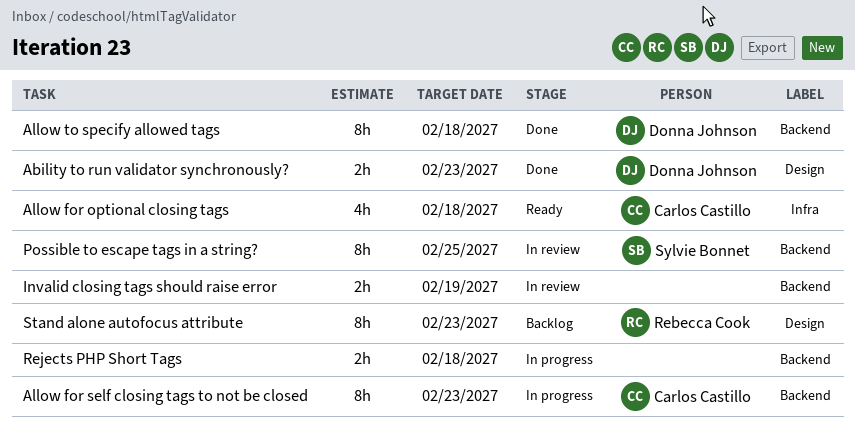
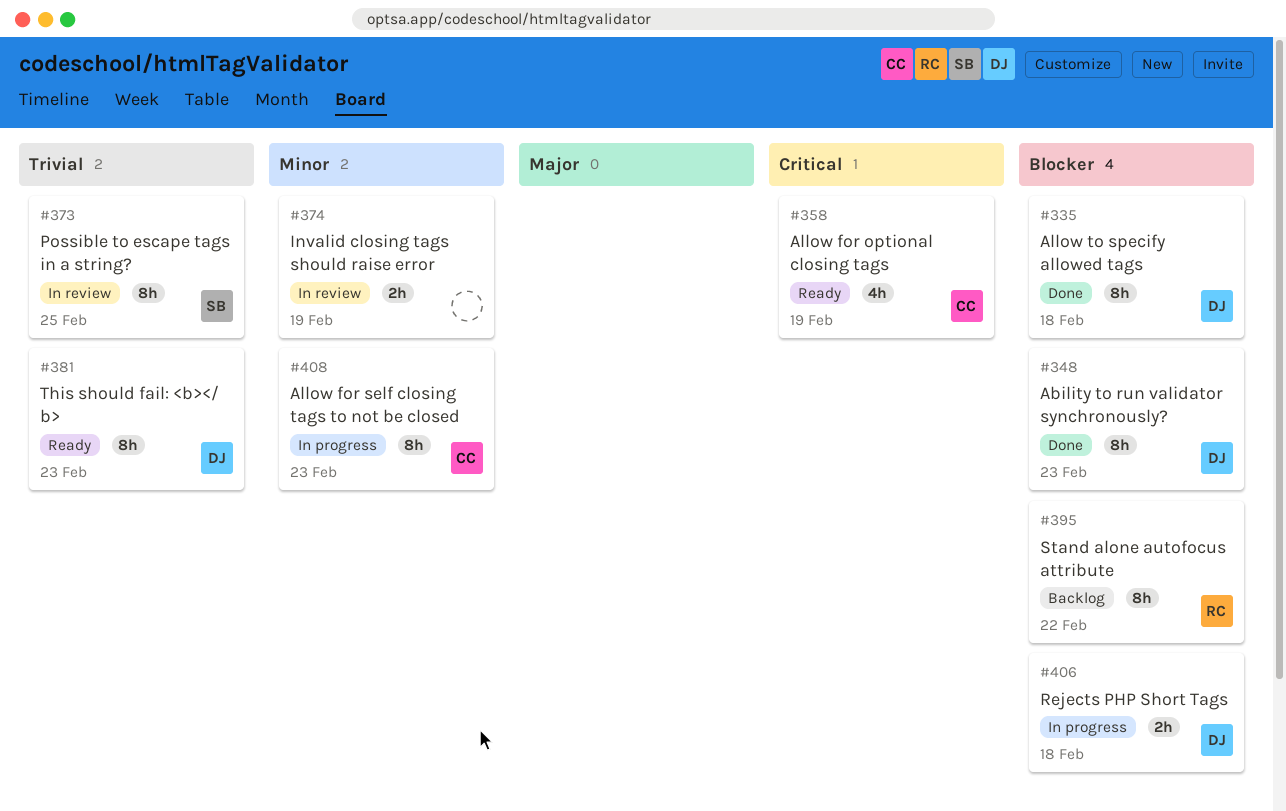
Ability to run validator synchronously?, estimate: 2h -> 8h
Allow for optional closing tags, due: Feb 18 -> Feb 19
Rejects PHP Short Tags, owner: none -> Donna Johnson
Stand alone autofocus attribute, due: Feb 23 -> Feb 22
This should fail: <b></ b>: none -> present

